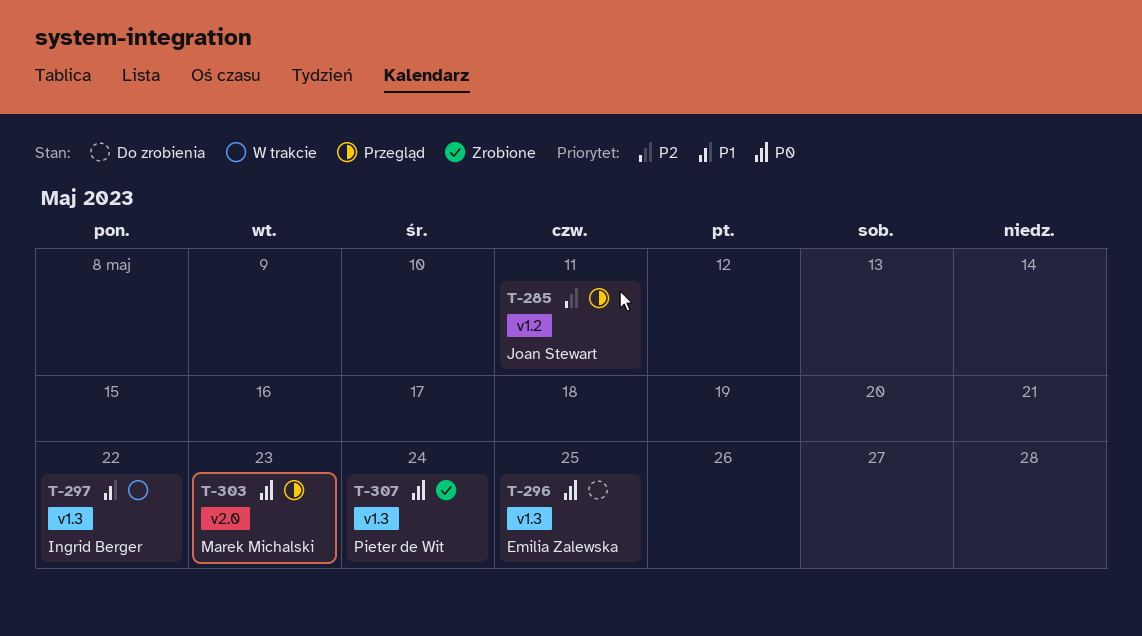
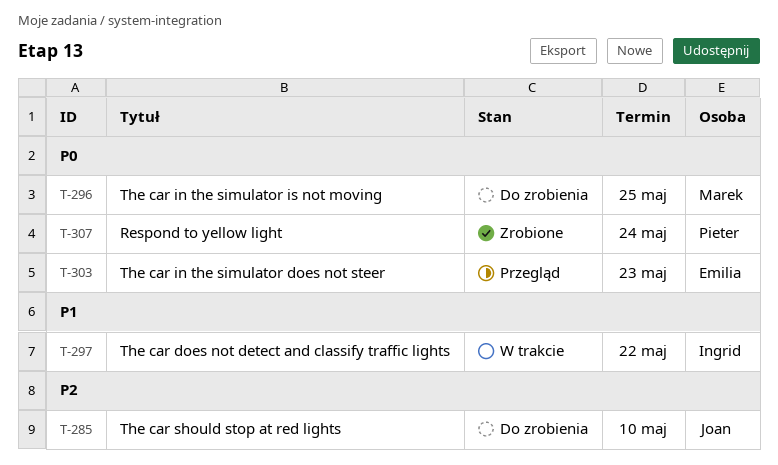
T-285, status: Przegląd -> Do zrobienia
T-285, due: May 11 -> May 10
T-296, owner: Emilia Zalewska -> Marek Michalski
T-303, owner: Marek Michalski -> Emilia Zalewska

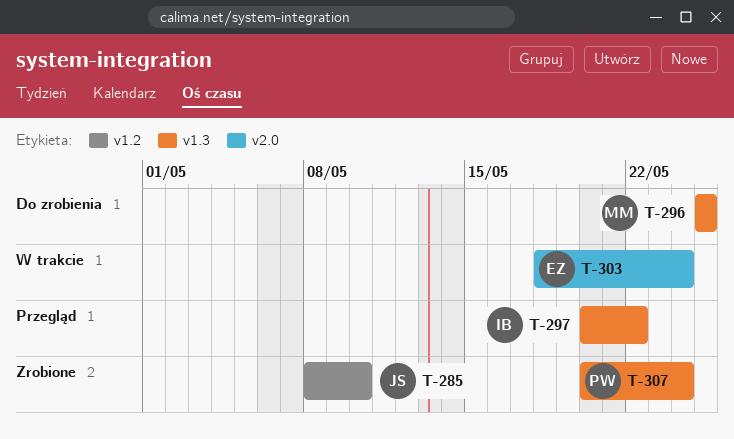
T-285, status: Do zrobienia -> Zrobione
T-297, status: W trakcie -> Przegląd
T-303, status: Przegląd -> W trakcie
T-303, due: May 23 -> May 24

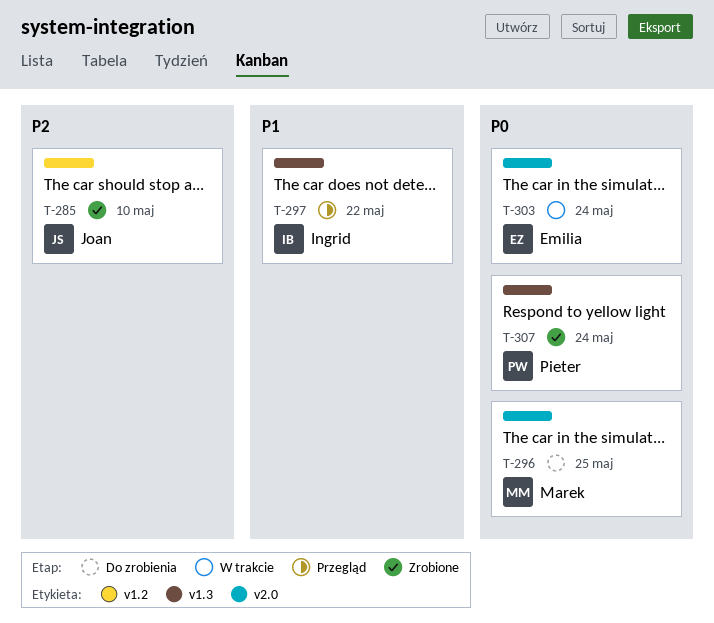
T-296, label: v1.3 -> v2.0

